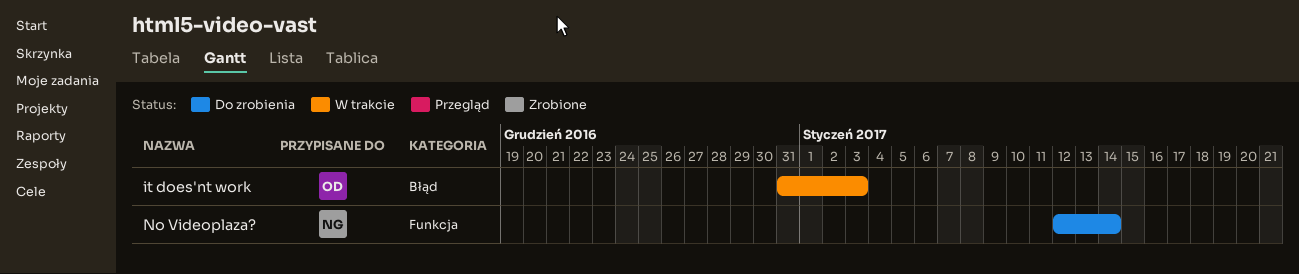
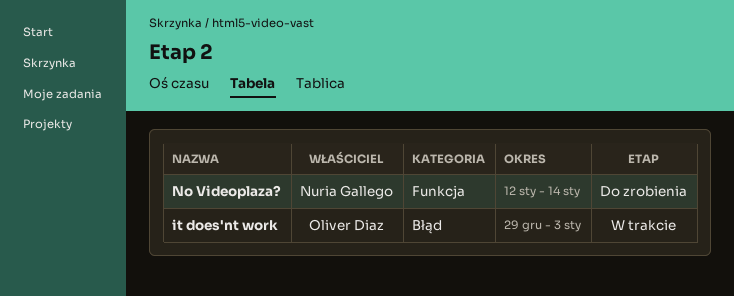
it does'nt work, start: Dec 31 -> Dec 29

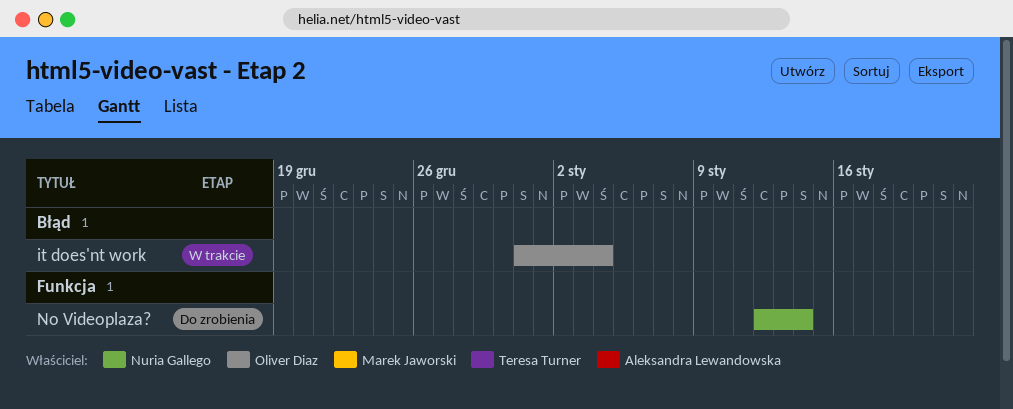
it does'nt work, start: Dec 29 -> Dec 31
it does'nt work, due: Jan 3 -> Jan 4

